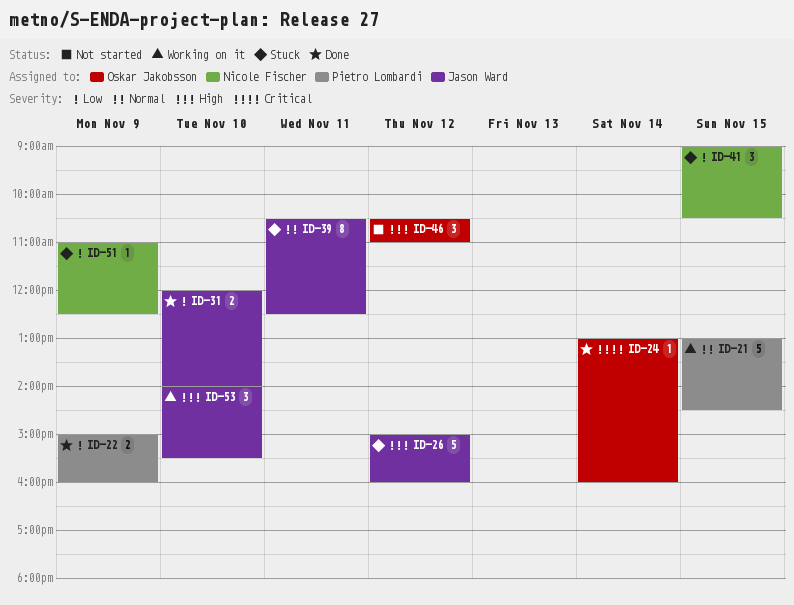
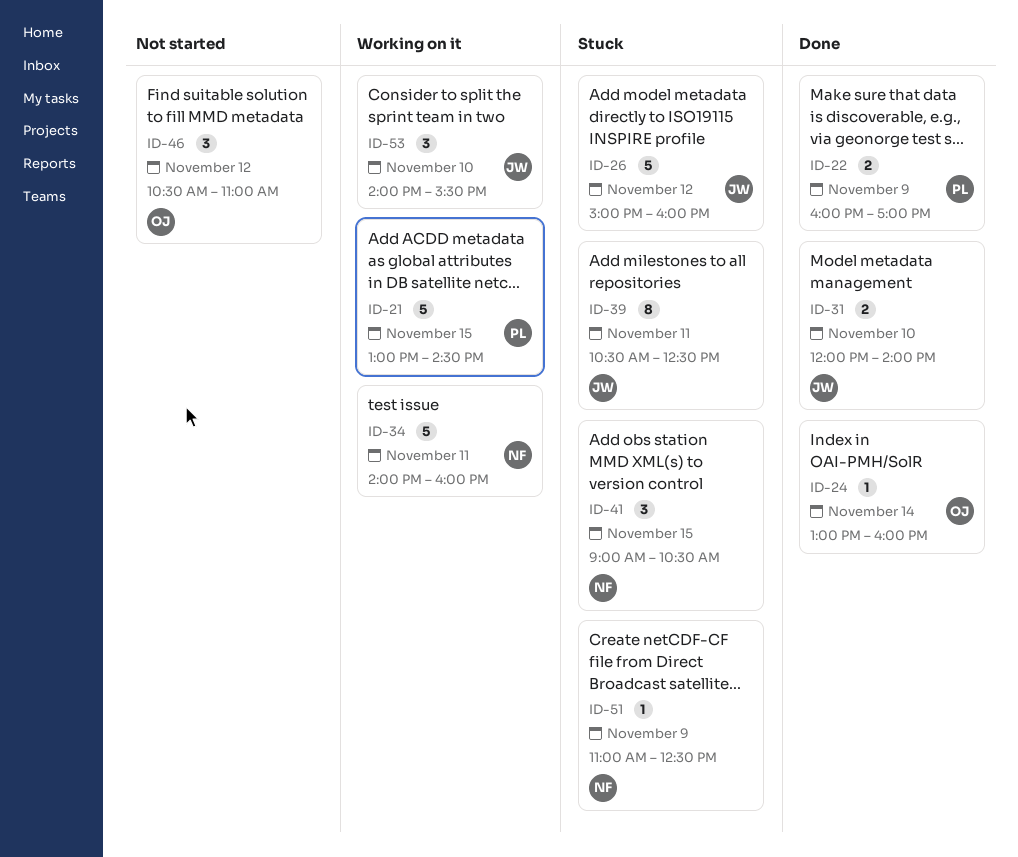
ID-22, begins: 15:00 -> 16:00
ID-22, ends: 16:00 -> 17:00
ID-34: none -> present

